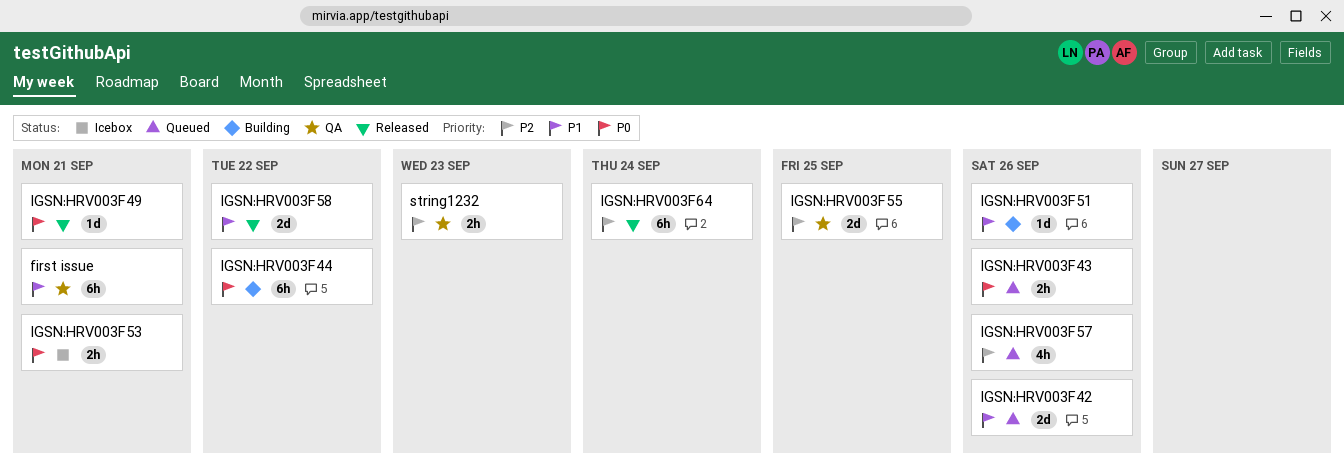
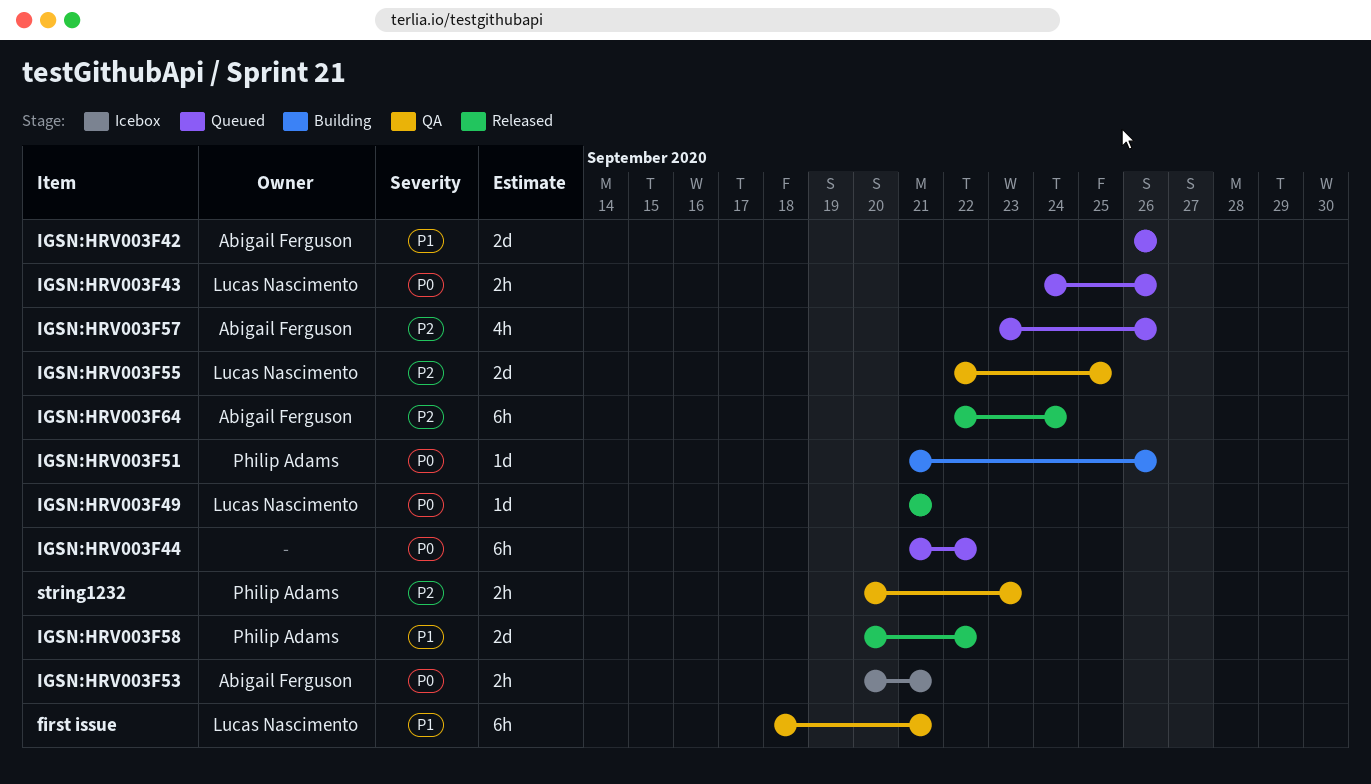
IGSN:HRV003F44, status: Building -> Queued
IGSN:HRV003F51, priority: P1 -> P0

